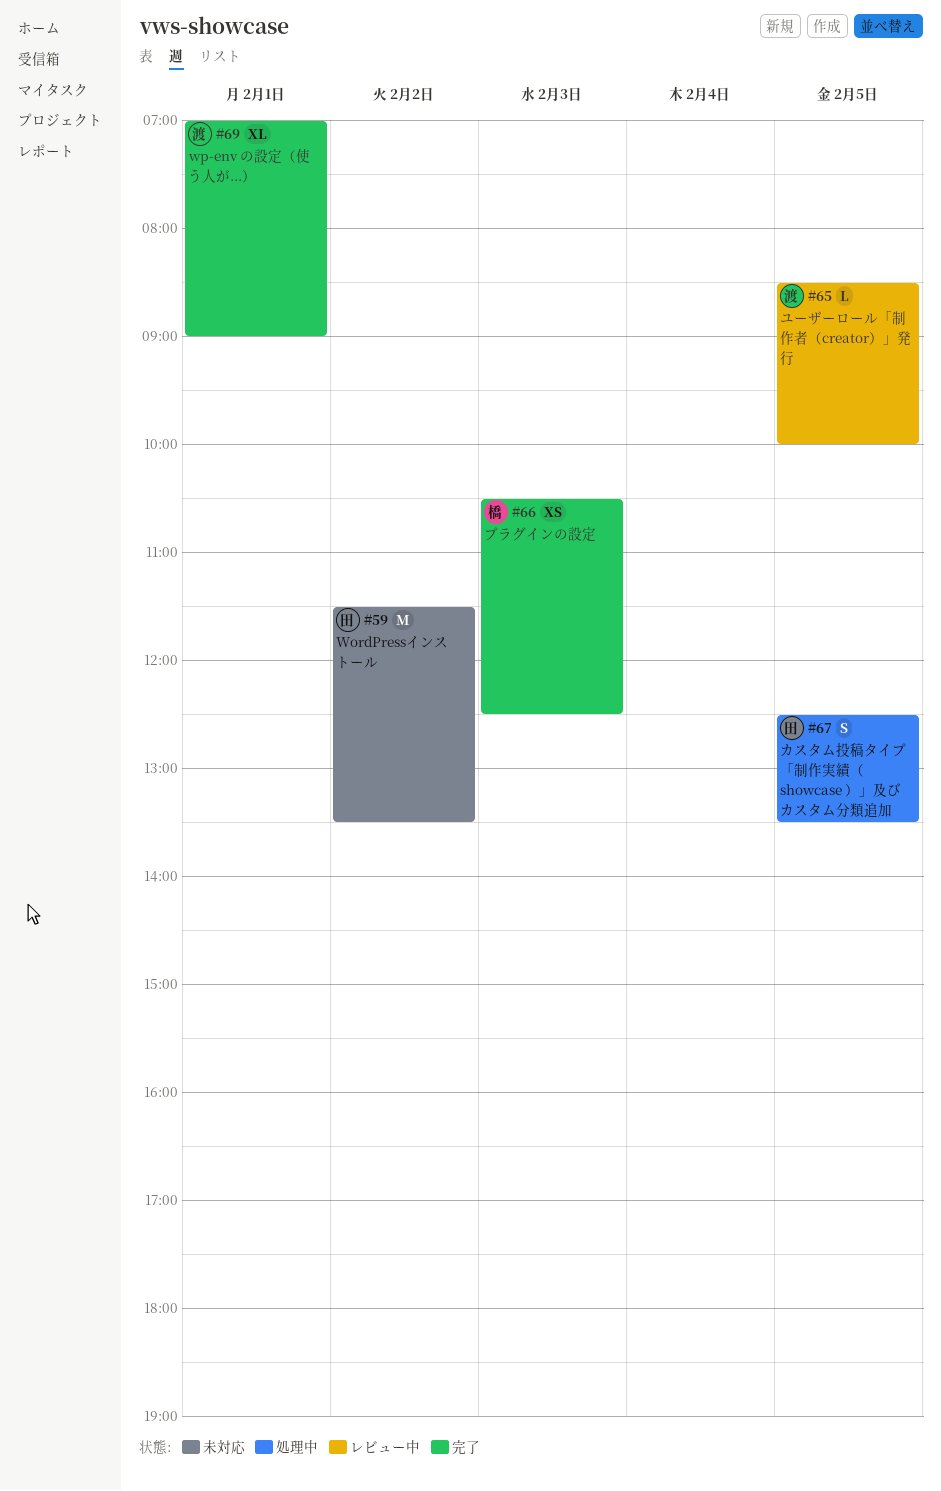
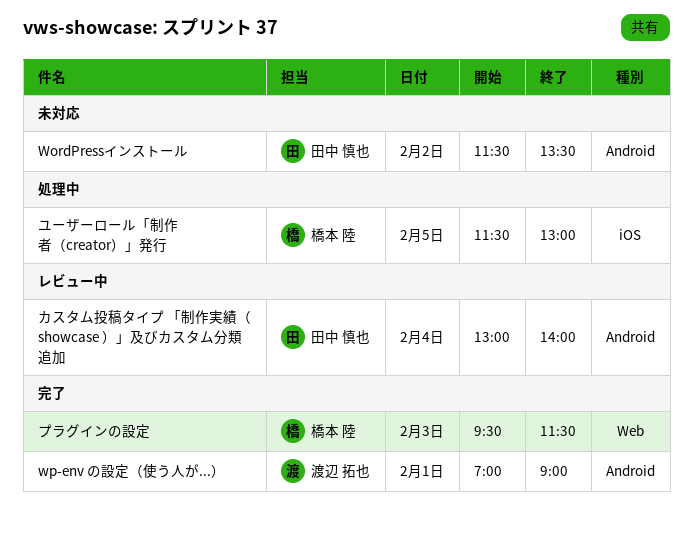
カスタム投稿タイプ 「制作実績（ showcase ）」及びカスタム分類追加, status: 処理中 -> レビュー中
カスタム投稿タイプ 「制作実績（ showcase ）」及びカスタム分類追加, day: Feb 5 -> Feb 4
カスタム投稿タイプ 「制作実績（ showcase ）」及びカスタム分類追加, begins: 12:30 -> 13:00
カスタム投稿タイプ 「制作実績（ showcase ）」及びカスタム分類追加, ends: 13:30 -> 14:00
プラグインの設定, begins: 10:30 -> 09:30
プラグインの設定, ends: 12:30 -> 11:30
ユーザーロール「制作者（creator）」発行, status: レビュー中 -> 処理中
ユーザーロール「制作者（creator）」発行, owner: 渡辺 拓也 -> 橋本 陸
ユーザーロール「制作者（creator）」発行, begins: 08:30 -> 11:30
ユーザーロール「制作者（creator）」発行, ends: 10:00 -> 13:00

